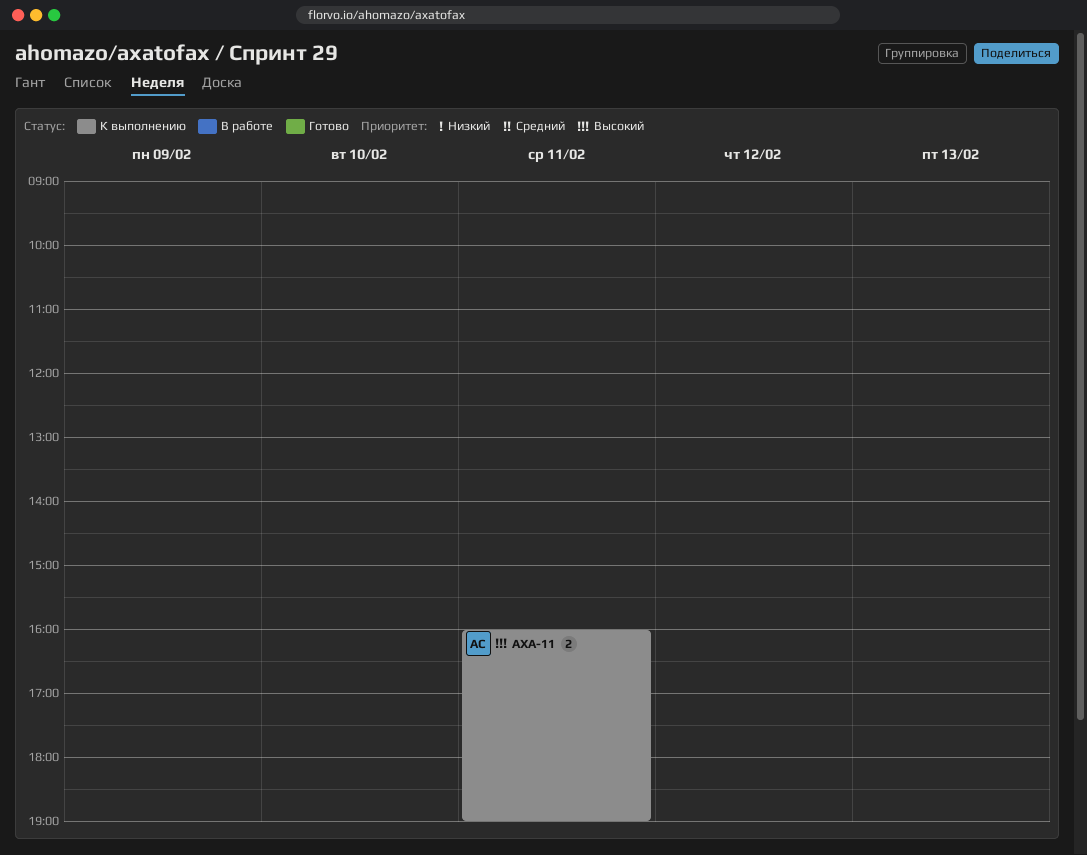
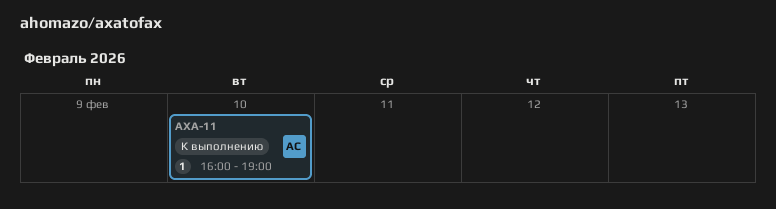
AXA-11, estimate: 2 -> 1
AXA-11, day: Feb 11 -> Feb 10

